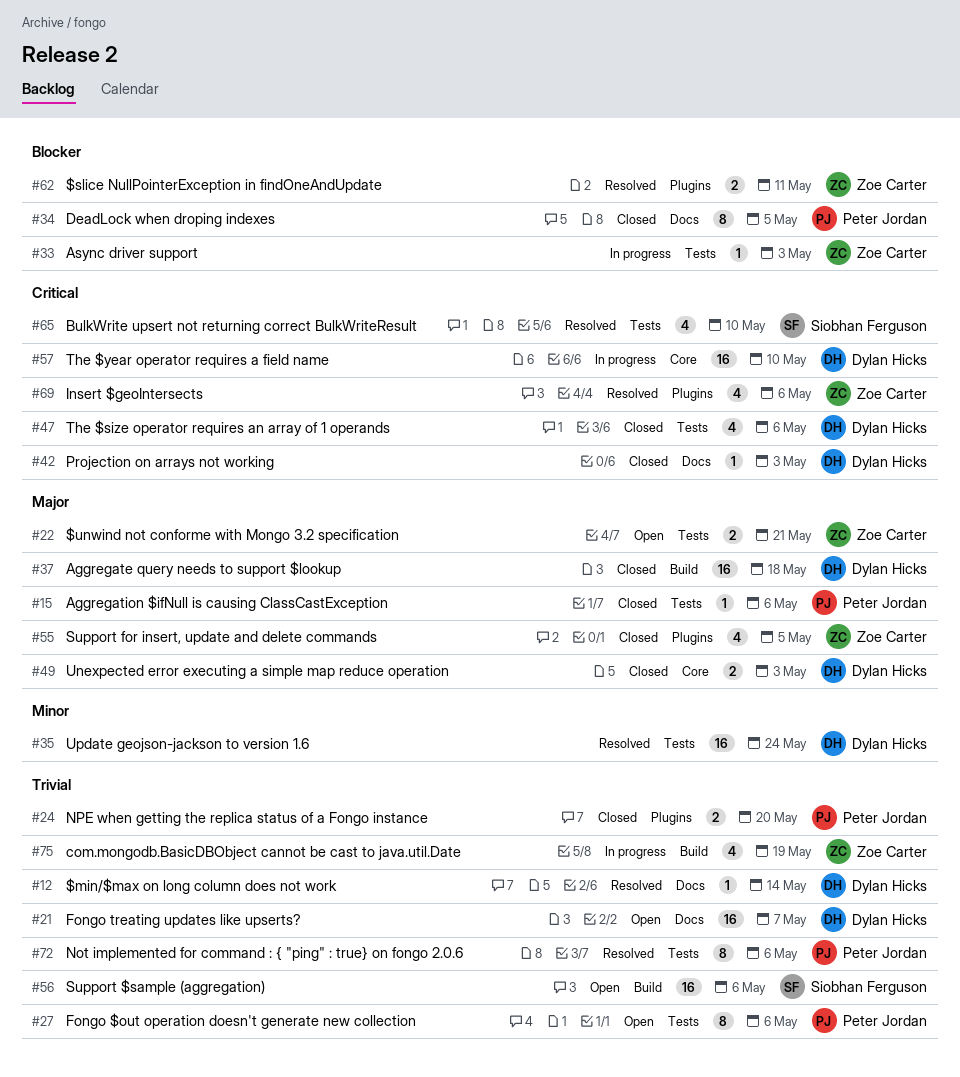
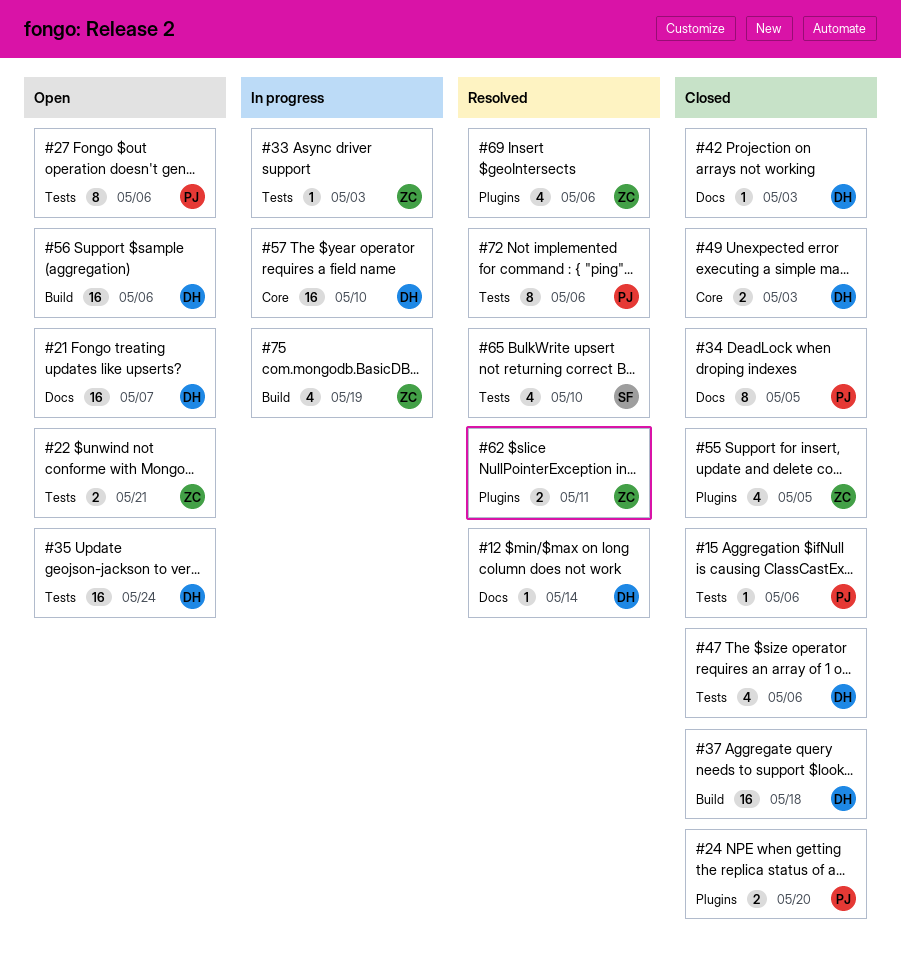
#35, status: Resolved -> Open
#56, owner: Siobhan Ferguson -> Dylan Hicks

